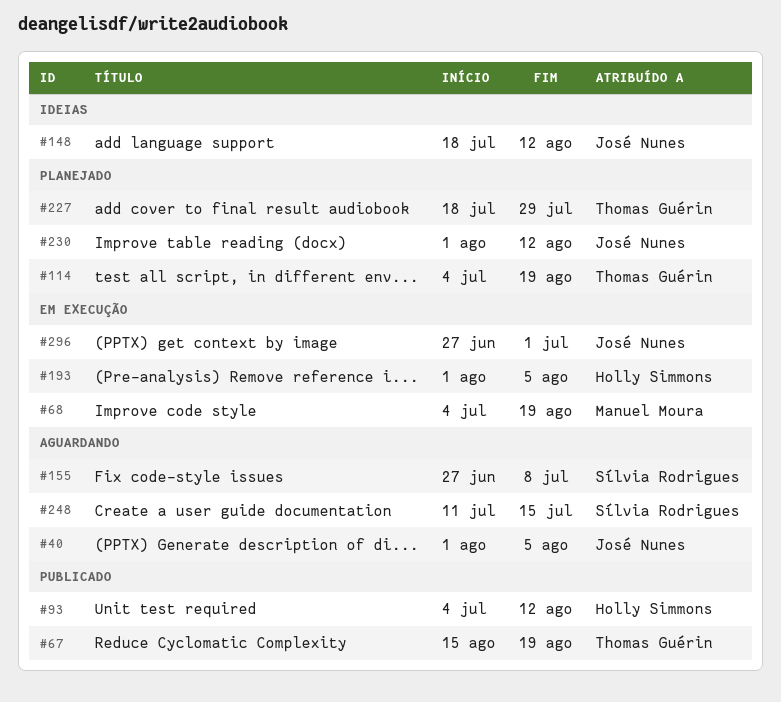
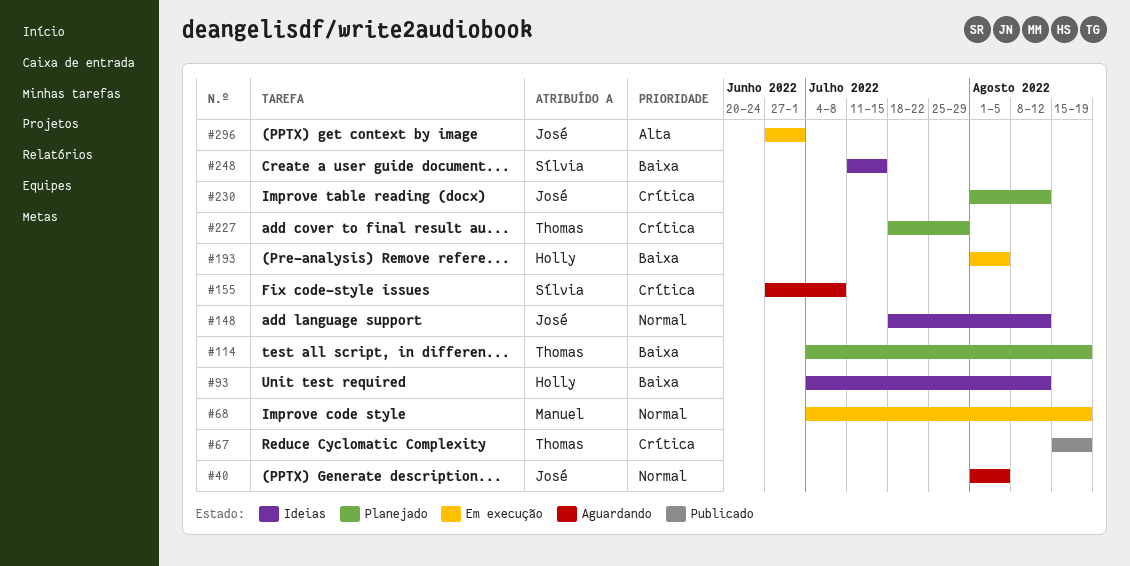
#93, status: Publicado -> Ideias
#248, status: Aguardando -> Ideias

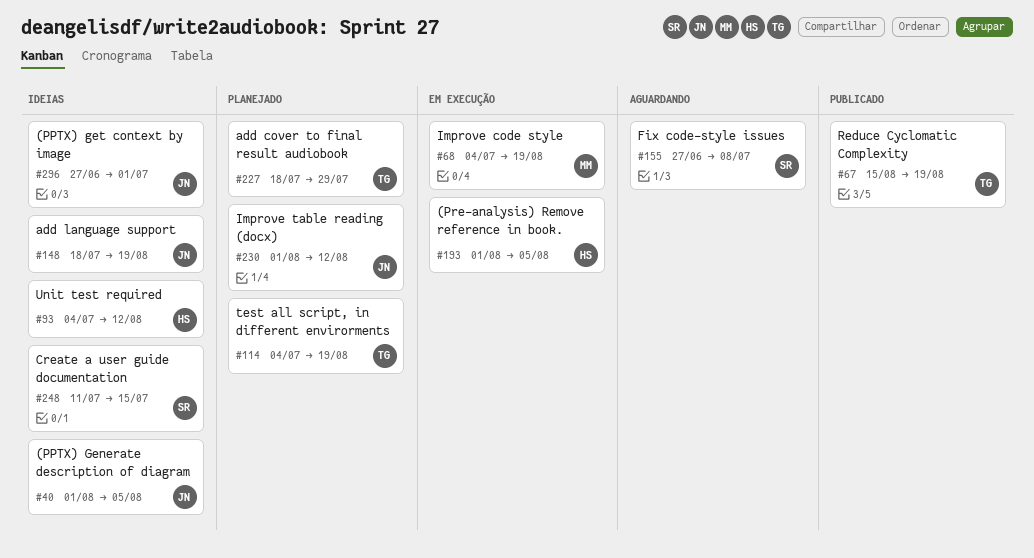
#40, status: Aguardando -> Ideias
#148, due: Aug 12 -> Aug 19
#296, status: Em execução -> Ideias

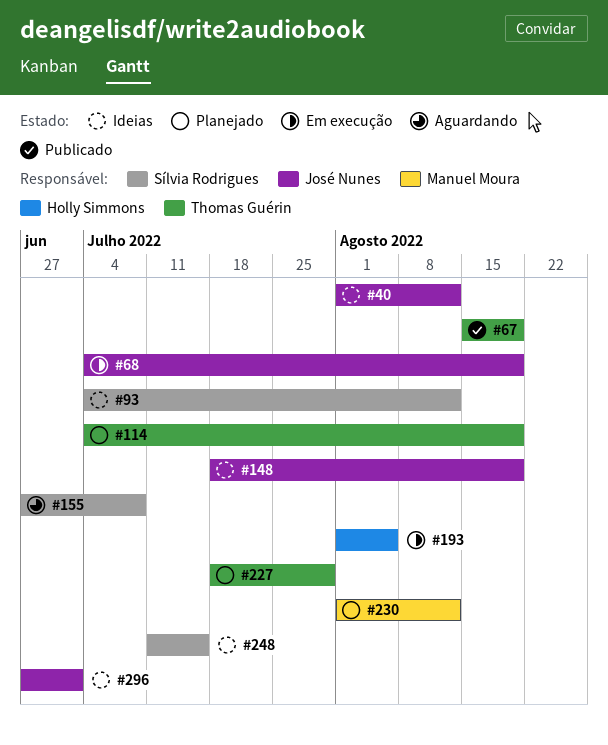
#40, due: Aug 5 -> Aug 12
#68, owner: Manuel Moura -> José Nunes
#93, owner: Holly Simmons -> Sílvia Rodrigues
#230, owner: José Nunes -> Manuel Moura

